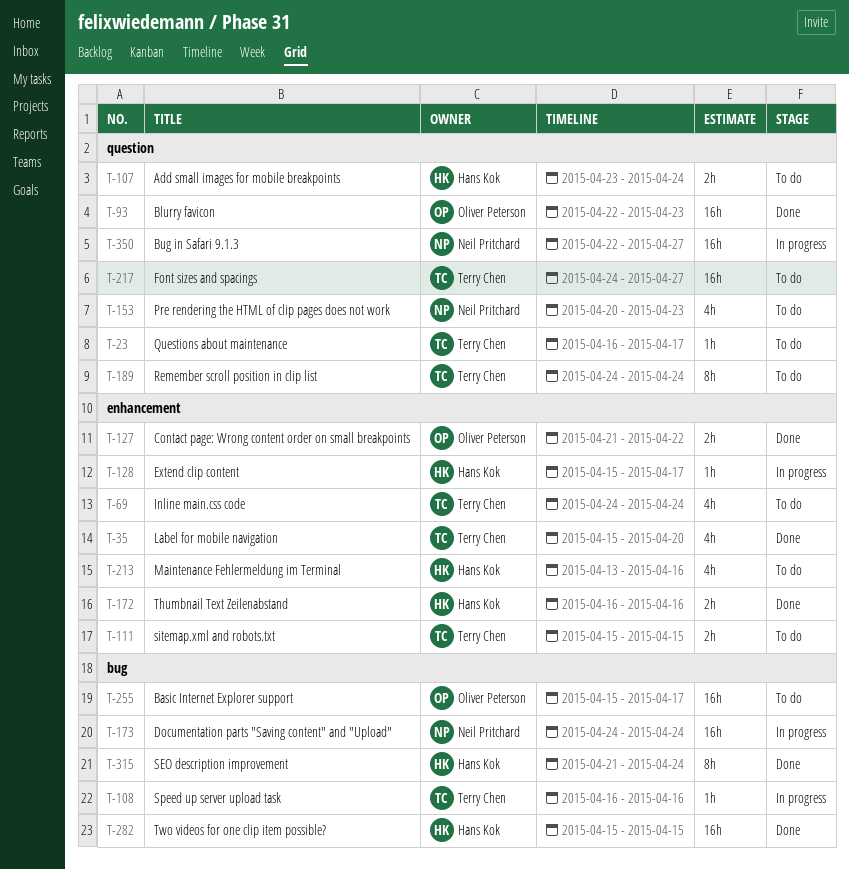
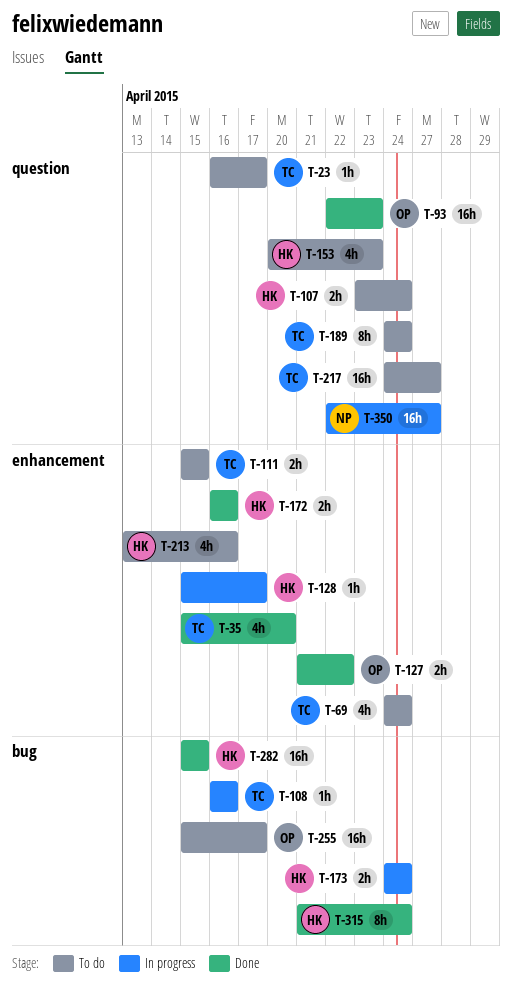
T-153, owner: Neil Pritchard -> Hans Kok
T-173, owner: Neil Pritchard -> Hans Kok
T-173, estimate: 16h -> 2h

